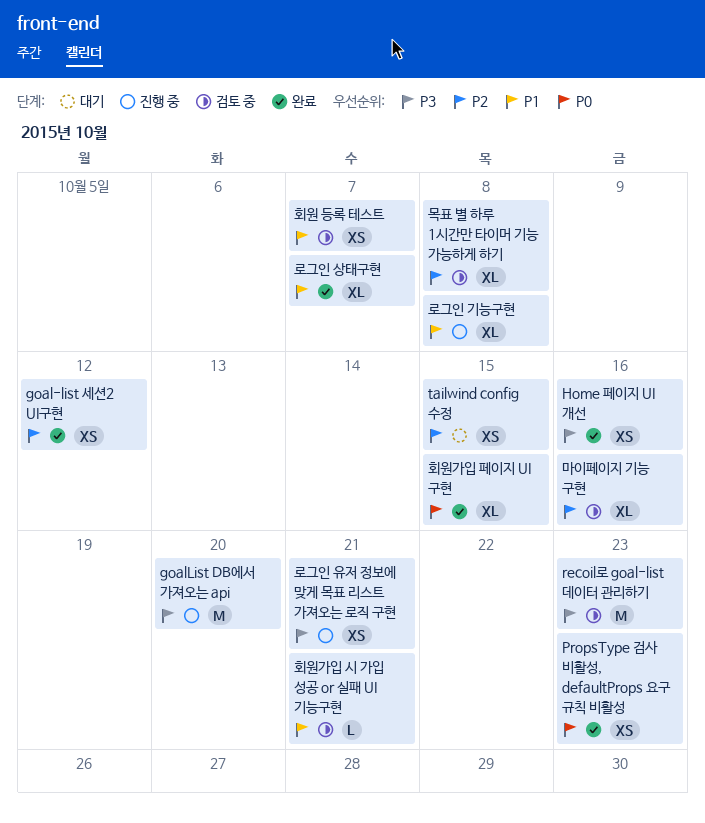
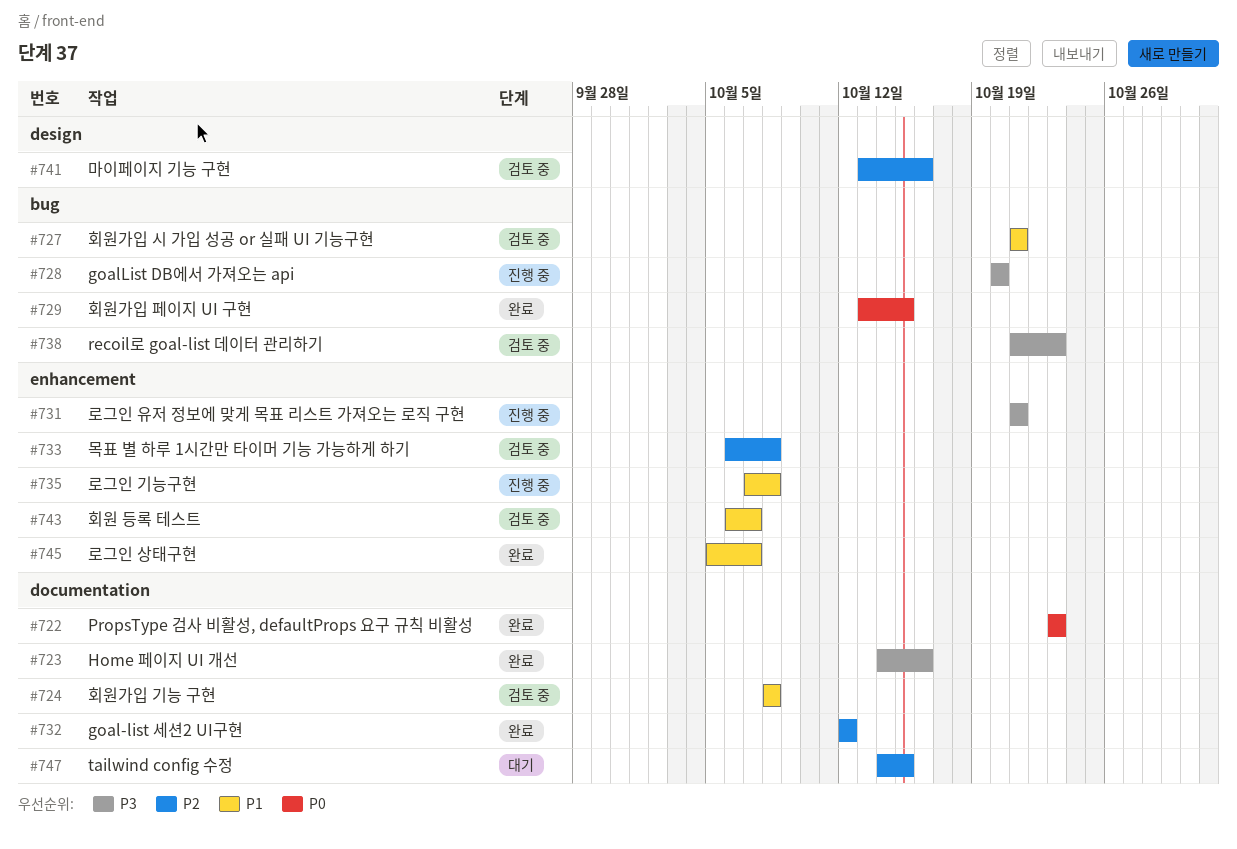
회원가입 기능 구현: none -> present

